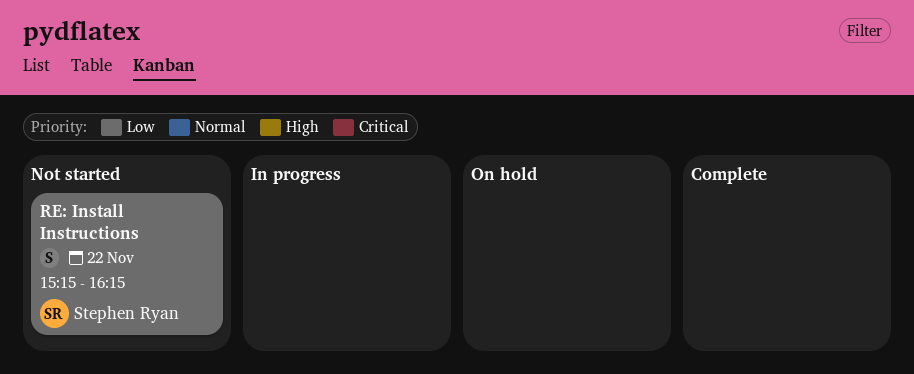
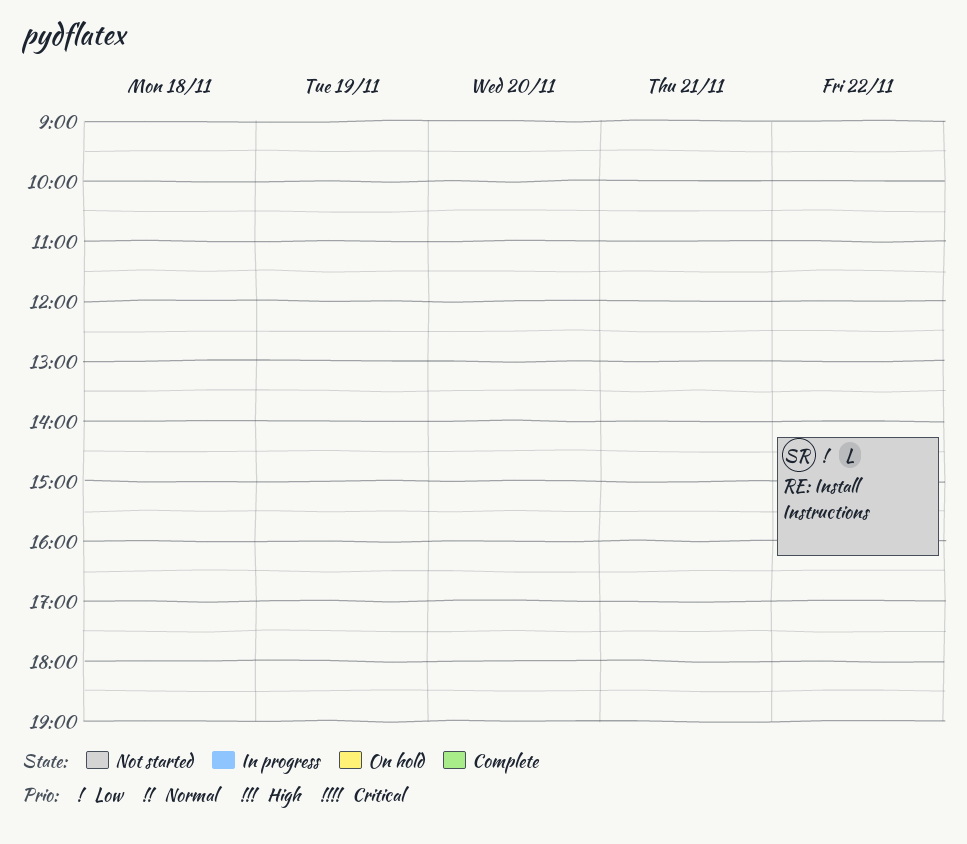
RE: Install Instructions, estimate: S -> L
RE: Install Instructions, begins: 15:15 -> 14:15

